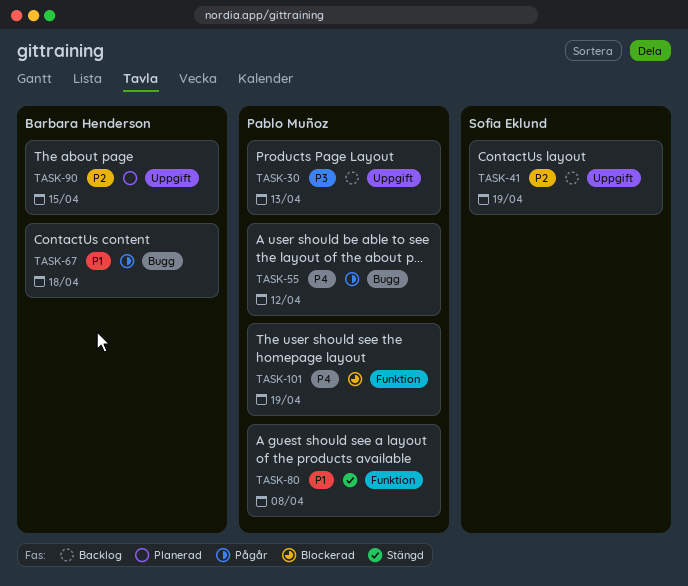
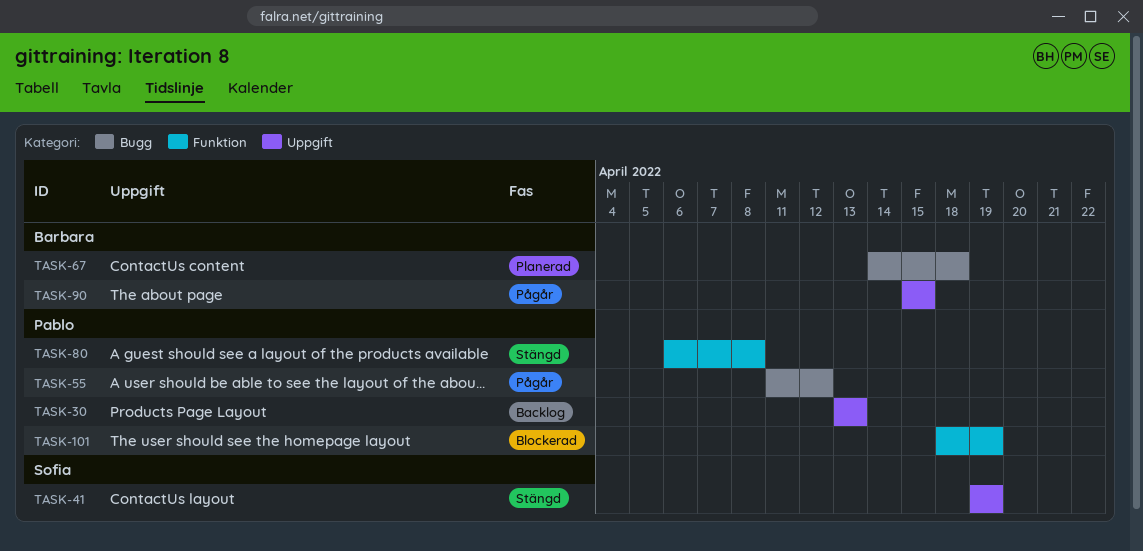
TASK-41, status: Backlog -> Stängd
TASK-67, status: Pågår -> Planerad
TASK-90, status: Planerad -> Pågår

